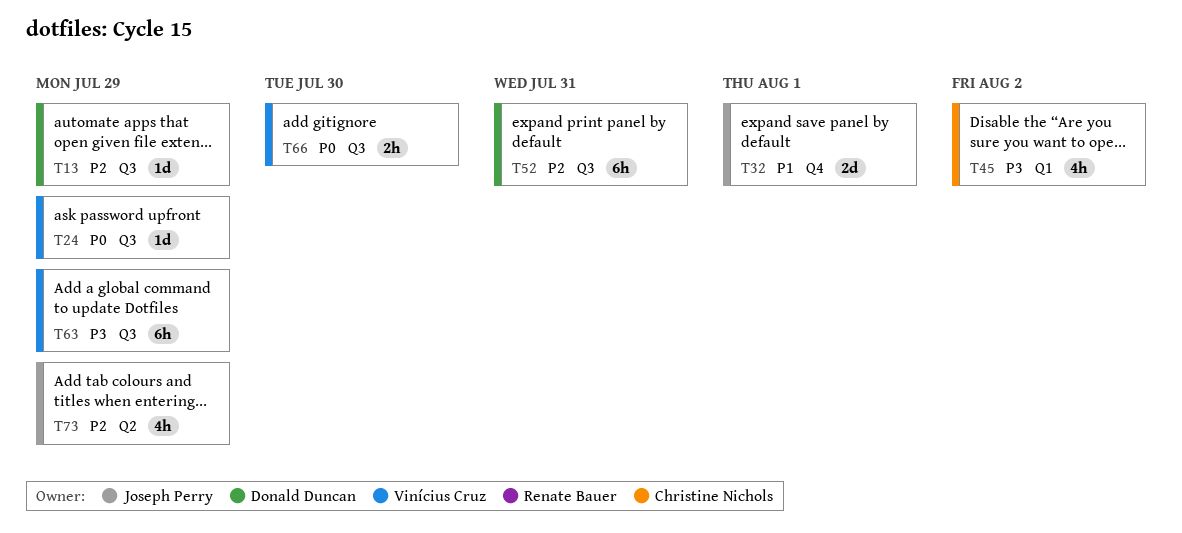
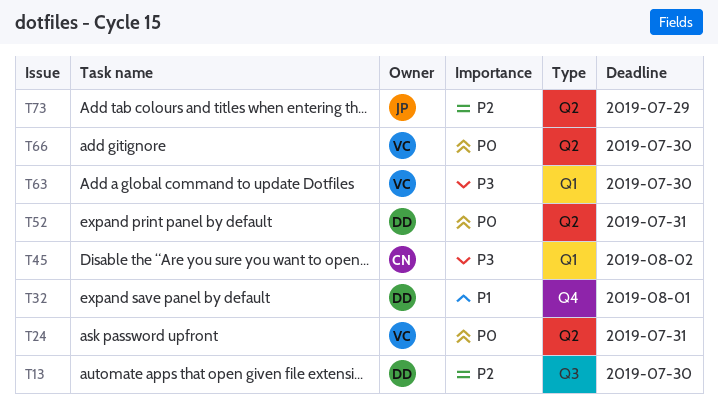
T13, due: Jul 29 -> Jul 30
T24, label: Q3 -> Q2
T24, due: Jul 29 -> Jul 31
T32, owner: Joseph Perry -> Donald Duncan
T52, priority: P2 -> P0
T52, label: Q3 -> Q2
T63, label: Q3 -> Q1
T63, due: Jul 29 -> Jul 30
T66, label: Q3 -> Q2

